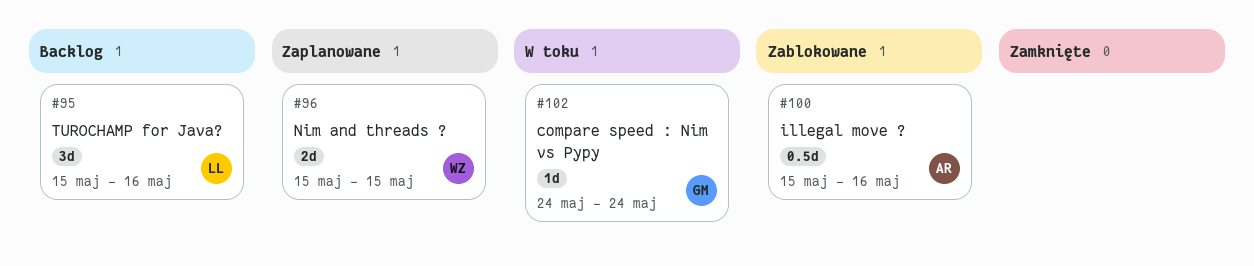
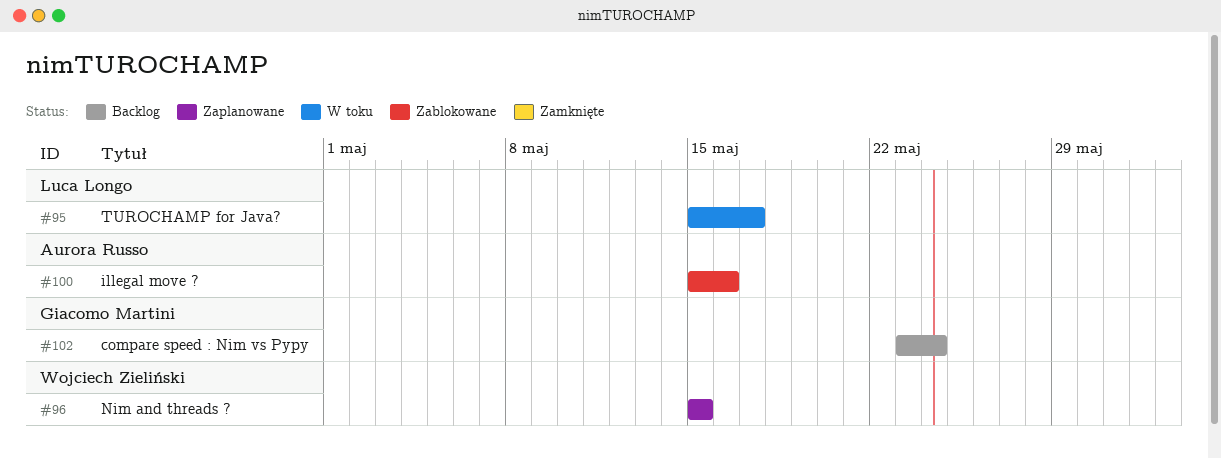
#95, status: Backlog -> W toku
#95, due: May 16 -> May 17
#102, status: W toku -> Backlog
#102, start: May 24 -> May 23

